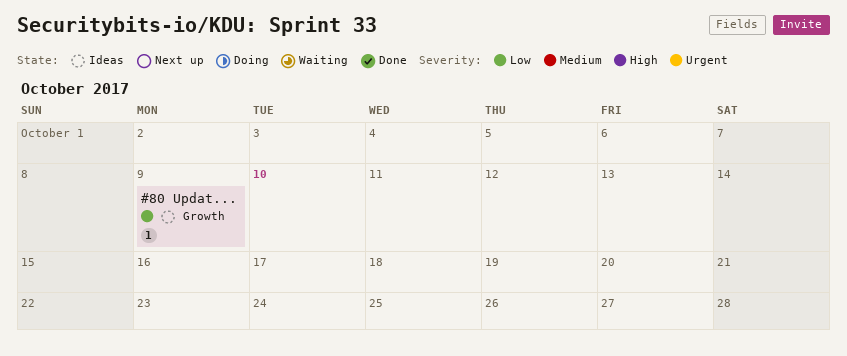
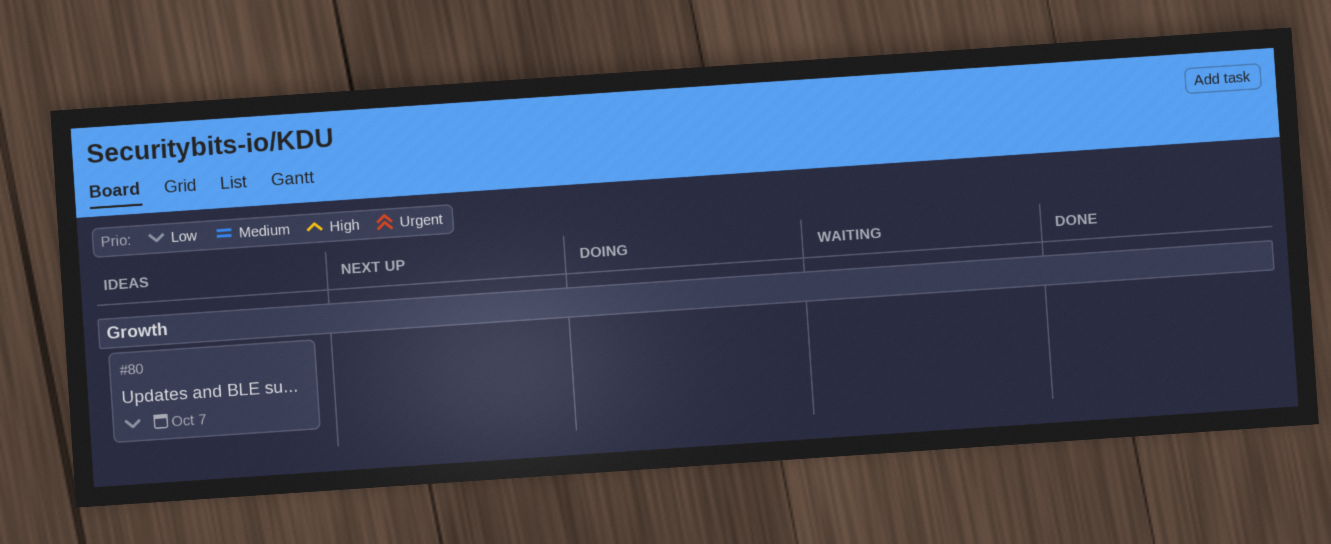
#80, due: Oct 9 -> Oct 7

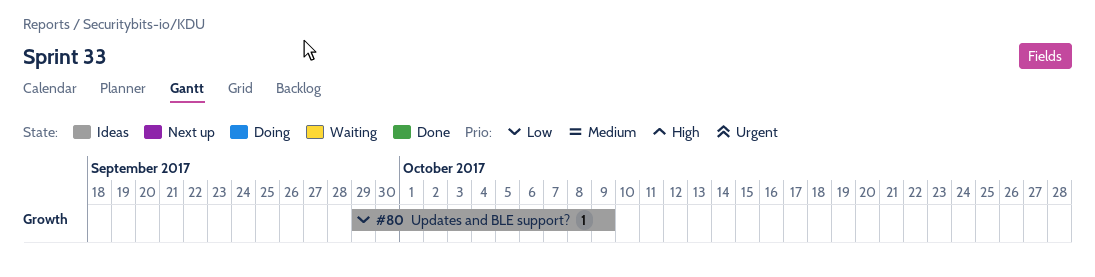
#80, due: Oct 7 -> Oct 9

